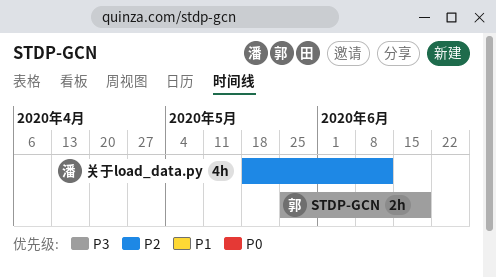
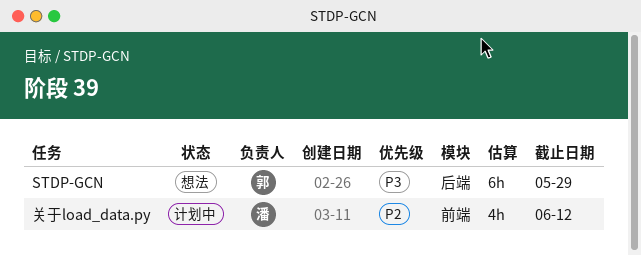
STDP-GCN, estimate: 2h -> 6h
STDP-GCN, due: Jun 19 -> May 29

